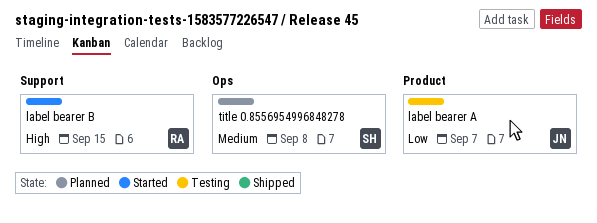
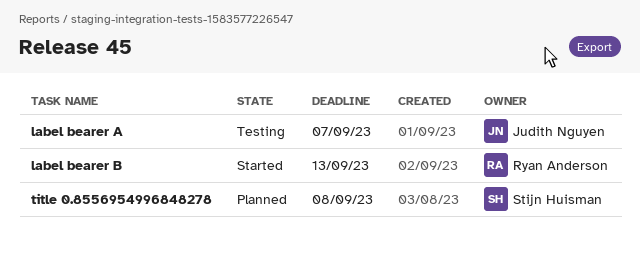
label bearer B, due: Sep 15 -> Sep 13

